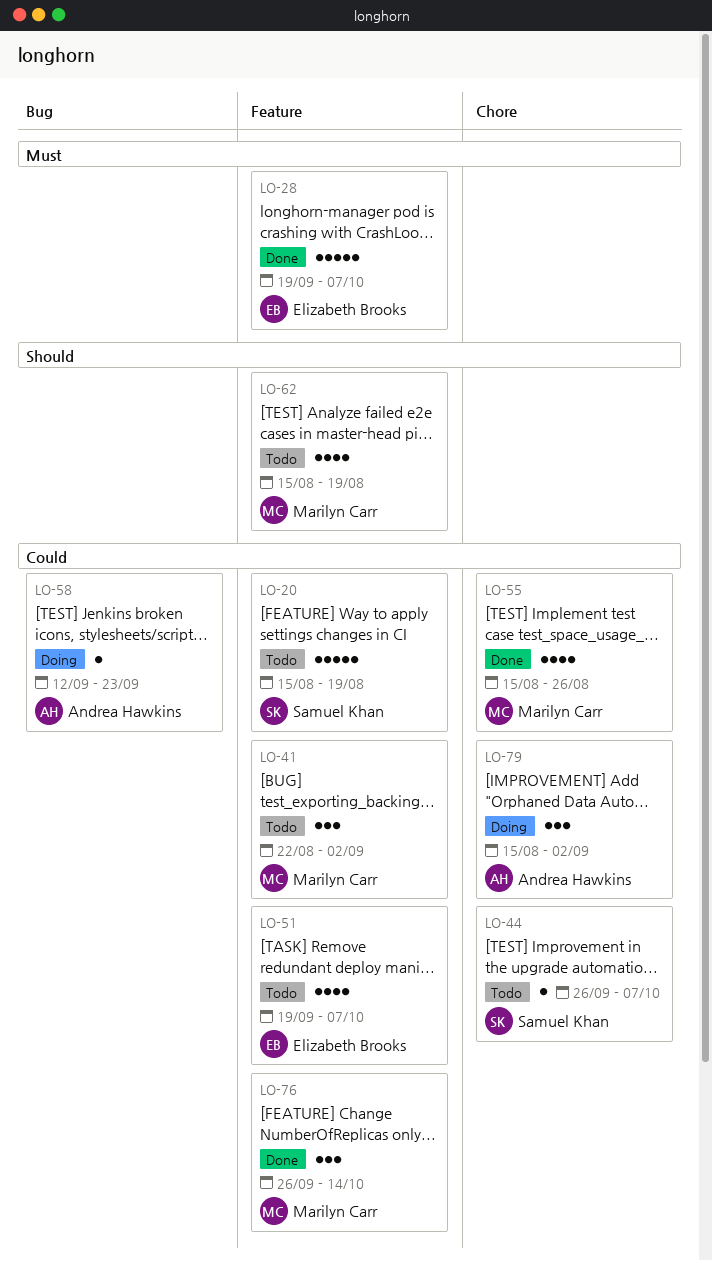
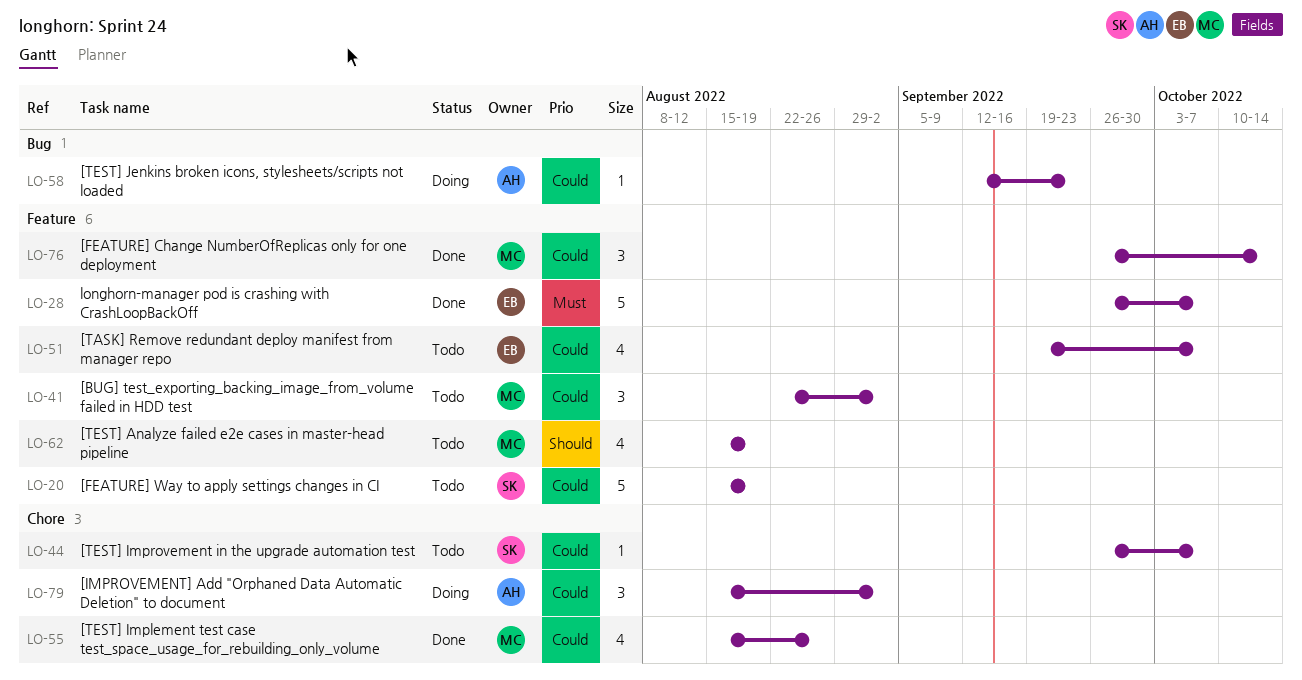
LO-28, start: Sep 19 -> Sep 26

